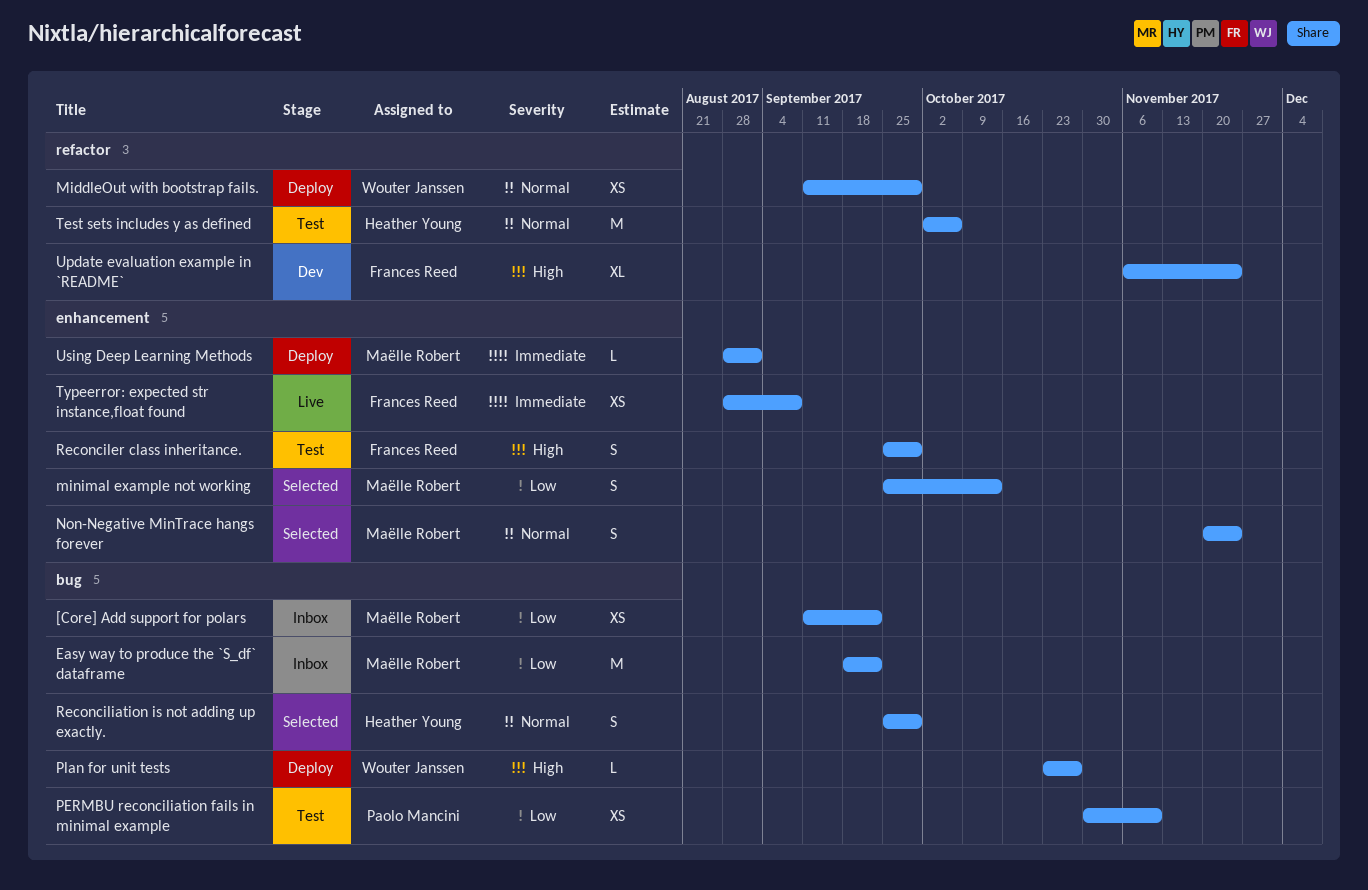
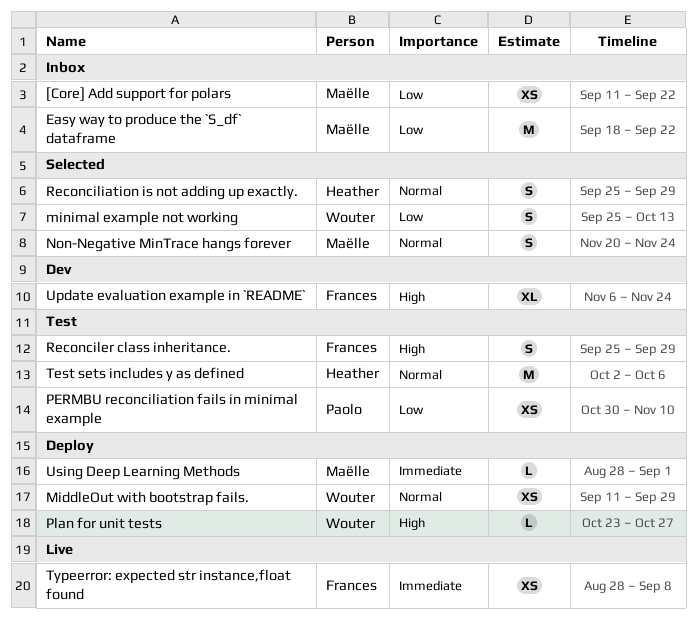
minimal example not working, owner: Maëlle Robert -> Wouter Janssen

